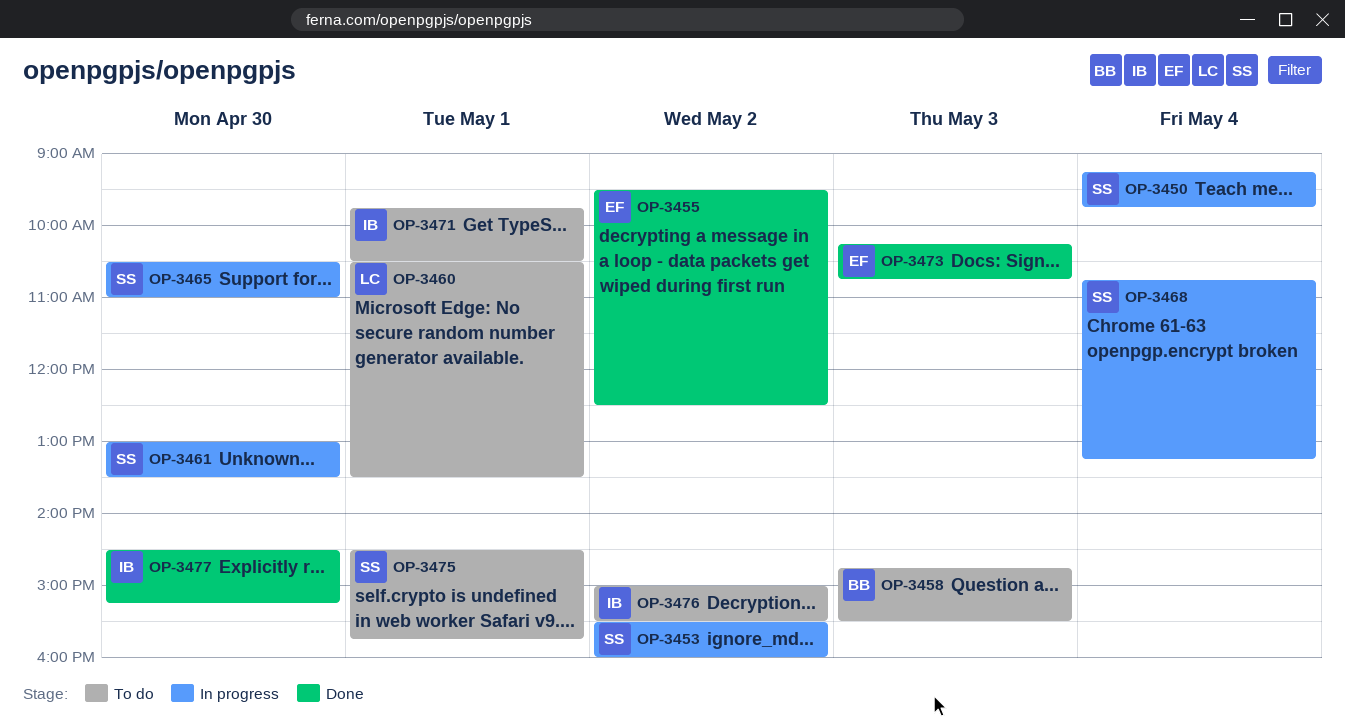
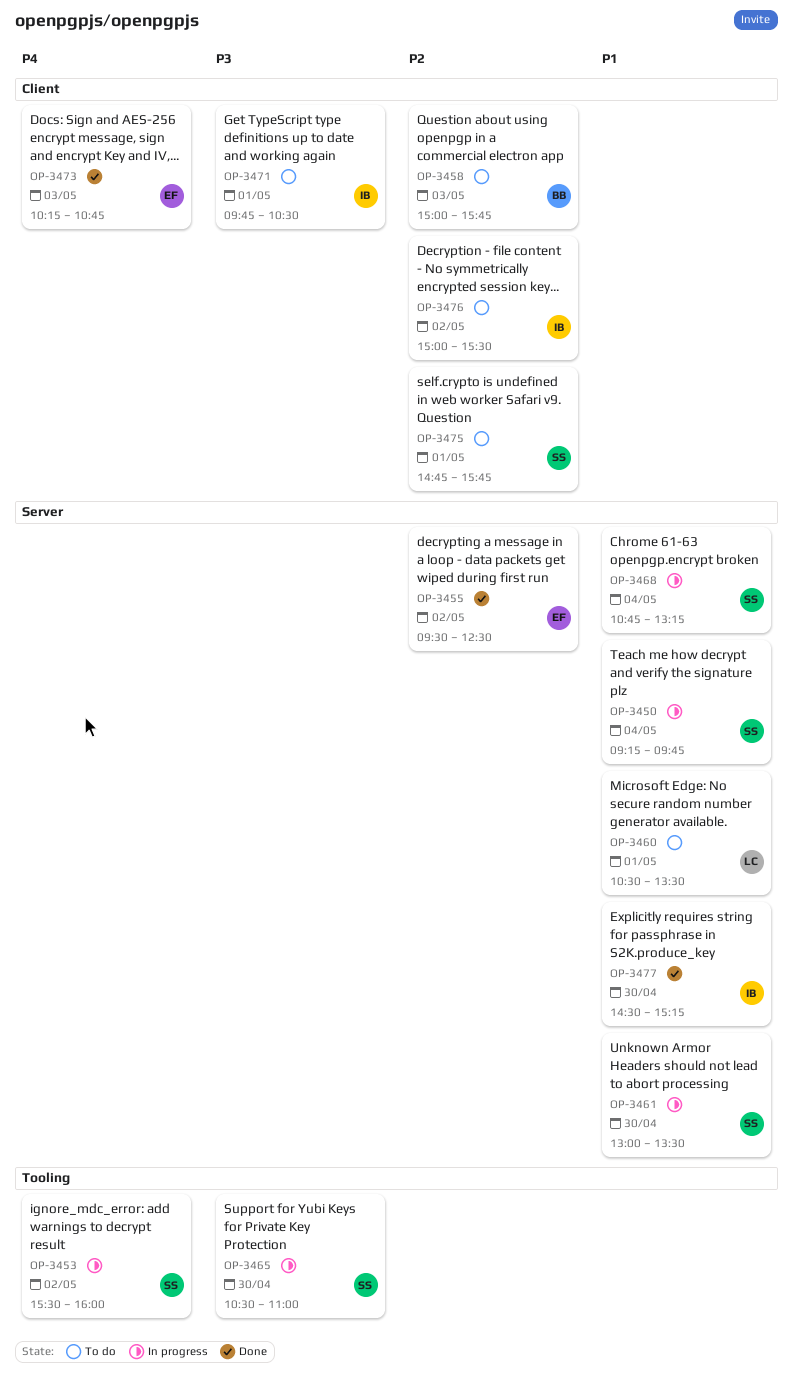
OP-3458, begins: 14:45 -> 15:00
OP-3458, ends: 15:30 -> 15:45
OP-3475, begins: 14:30 -> 14:45

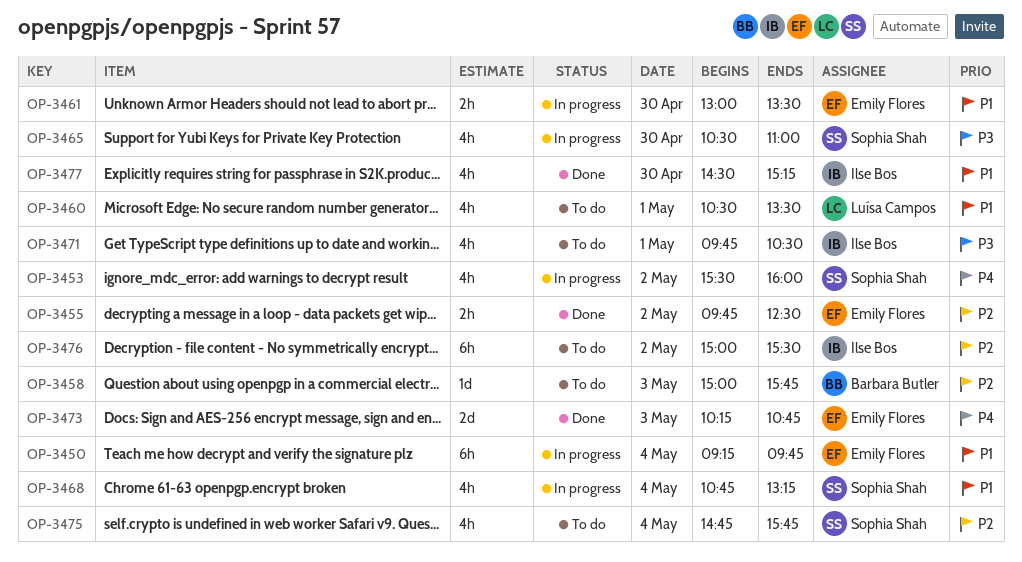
OP-3450, owner: Sophia Shah -> Emily Flores
OP-3455, begins: 09:30 -> 09:45
OP-3461, owner: Sophia Shah -> Emily Flores
OP-3475, day: May 1 -> May 4

